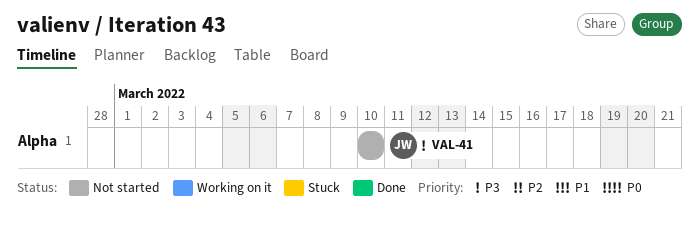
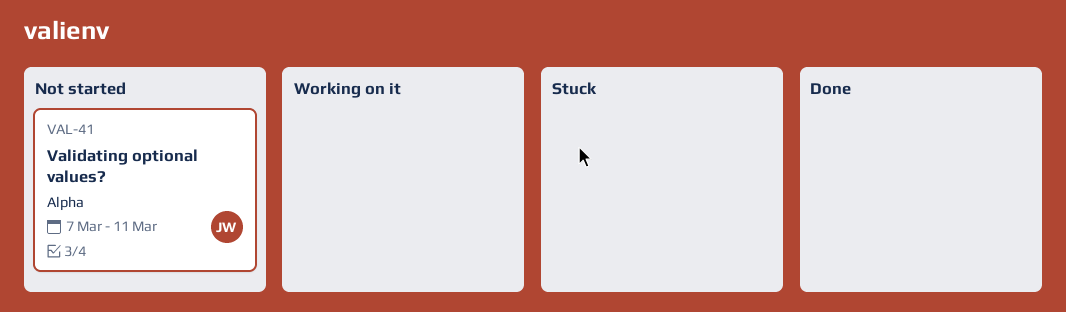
VAL-41, start: Mar 10 -> Mar 7
VAL-41, due: Mar 10 -> Mar 11

